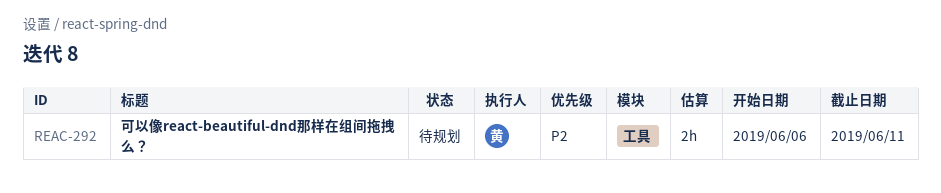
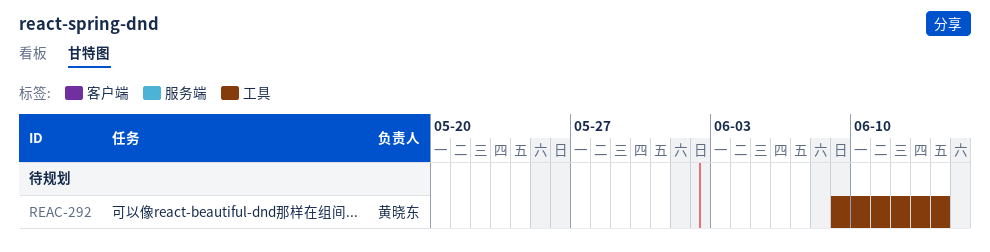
REAC-292, start: Jun 6 -> Jun 9
REAC-292, due: Jun 11 -> Jun 14

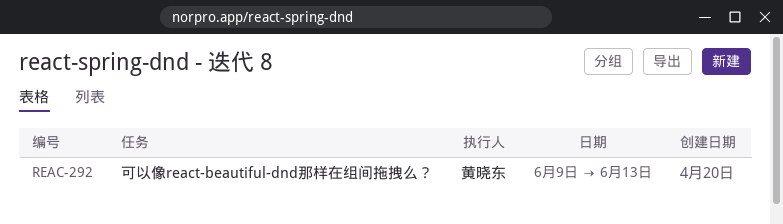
REAC-292, due: Jun 14 -> Jun 13

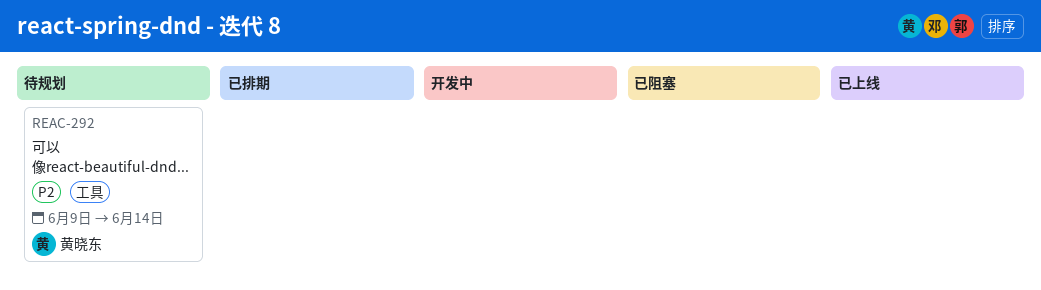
REAC-292, due: Jun 13 -> Jun 14

